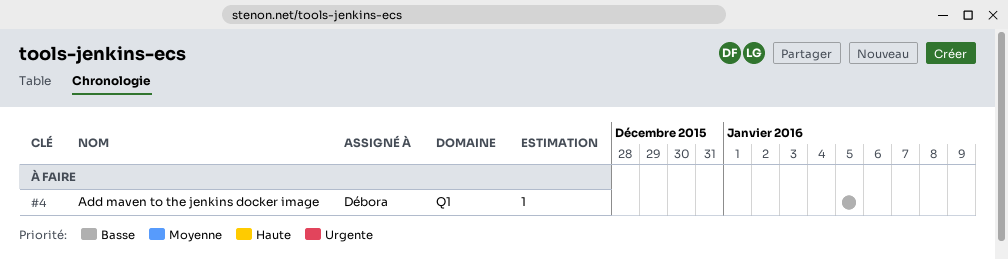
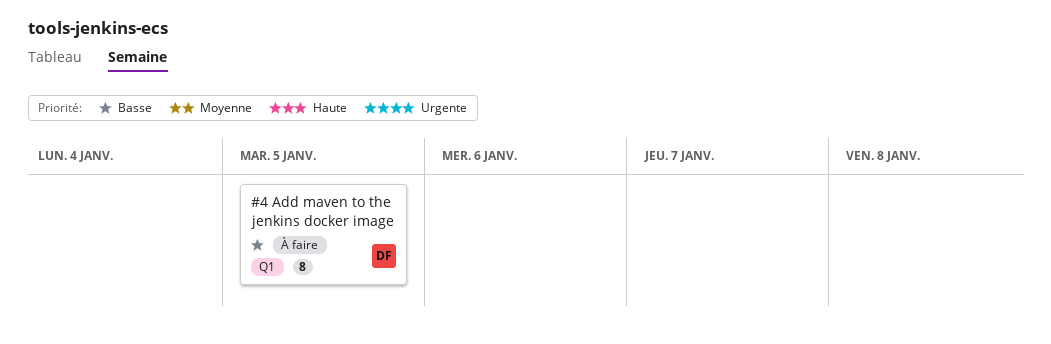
#4, estimate: 1 -> 8

